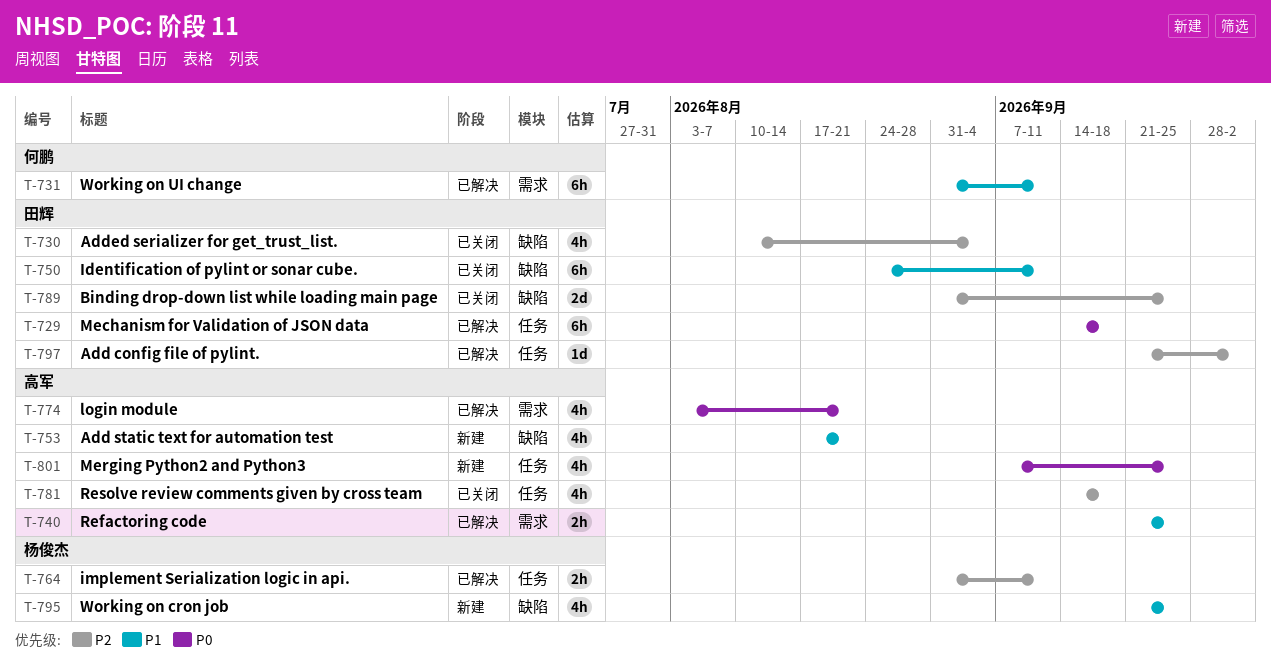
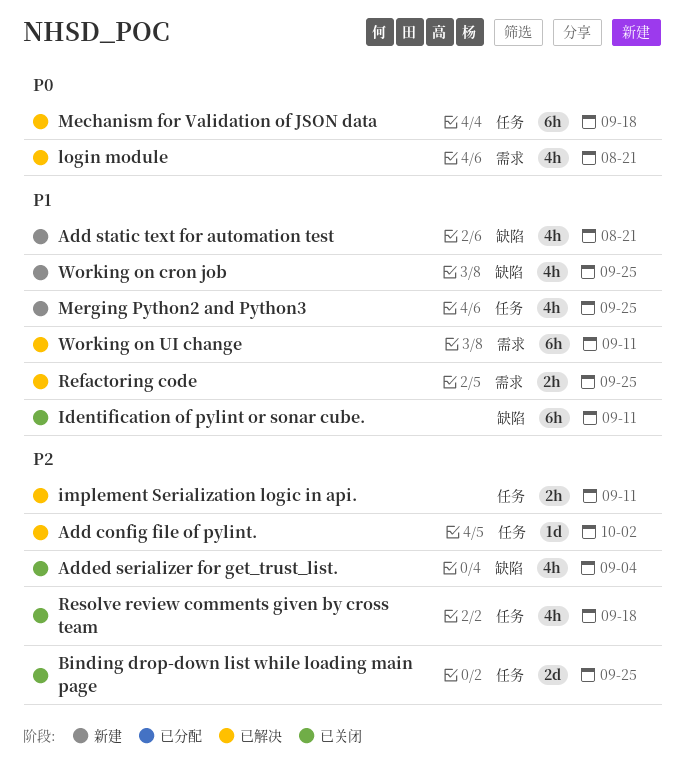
Binding drop-down list while loading main page, label: 缺陷 -> 任务
Merging Python2 and Python3, priority: P0 -> P1

